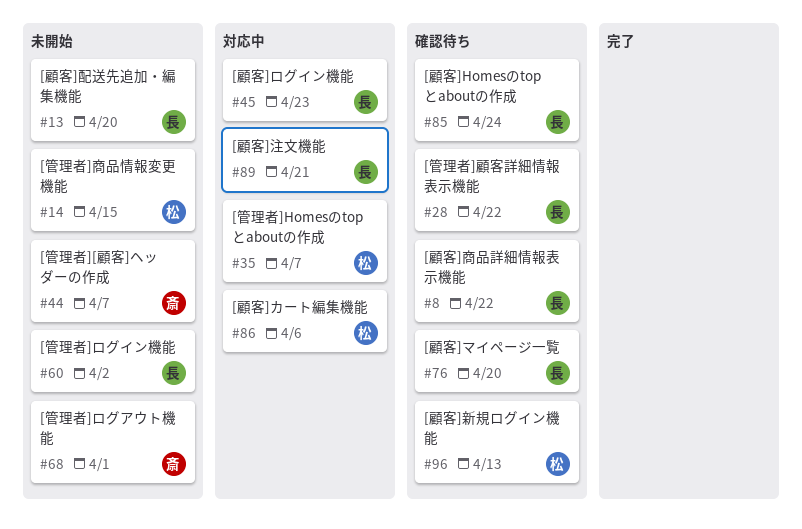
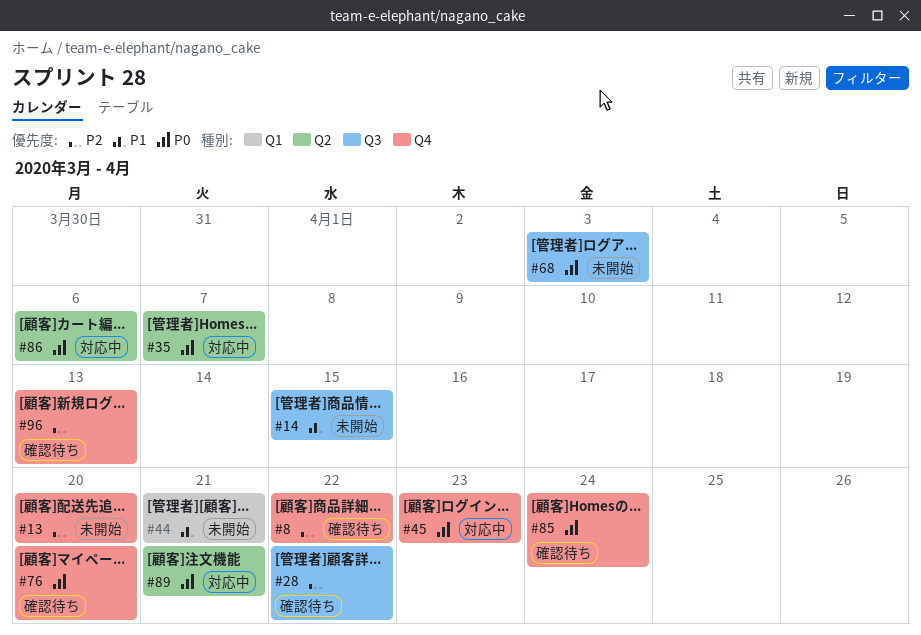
#44, due: Apr 7 -> Apr 21
#60: present -> none
#68, due: Apr 1 -> Apr 3

